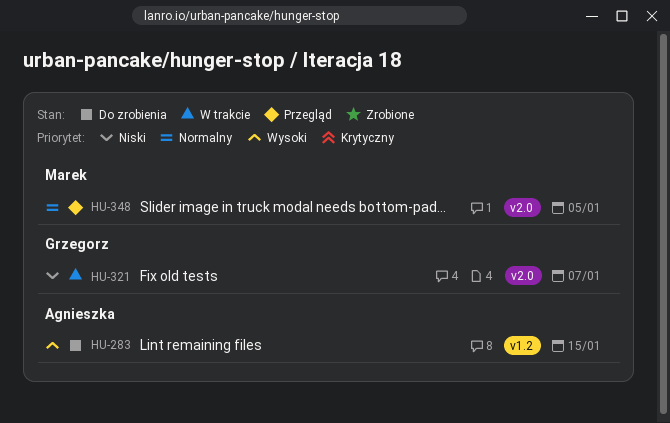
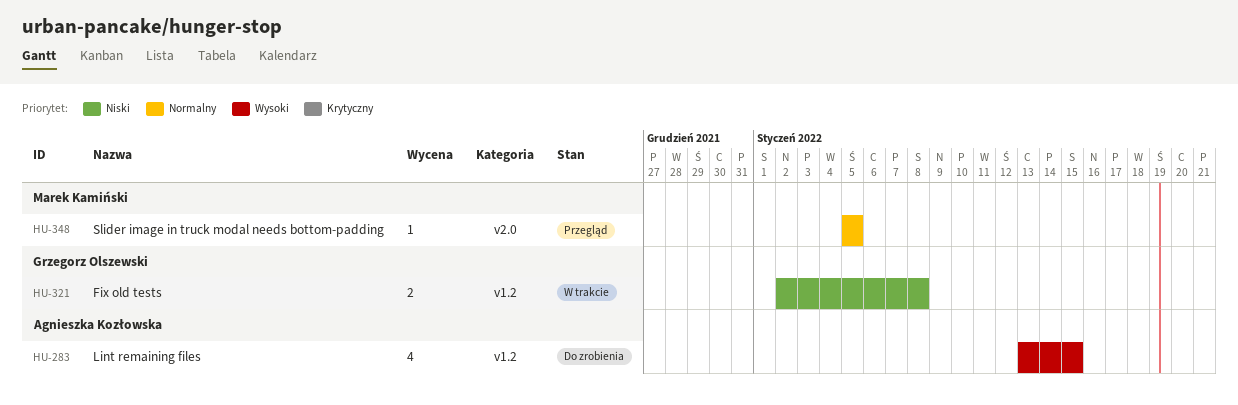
HU-321, label: v2.0 -> v1.2
HU-321, due: Jan 7 -> Jan 8

